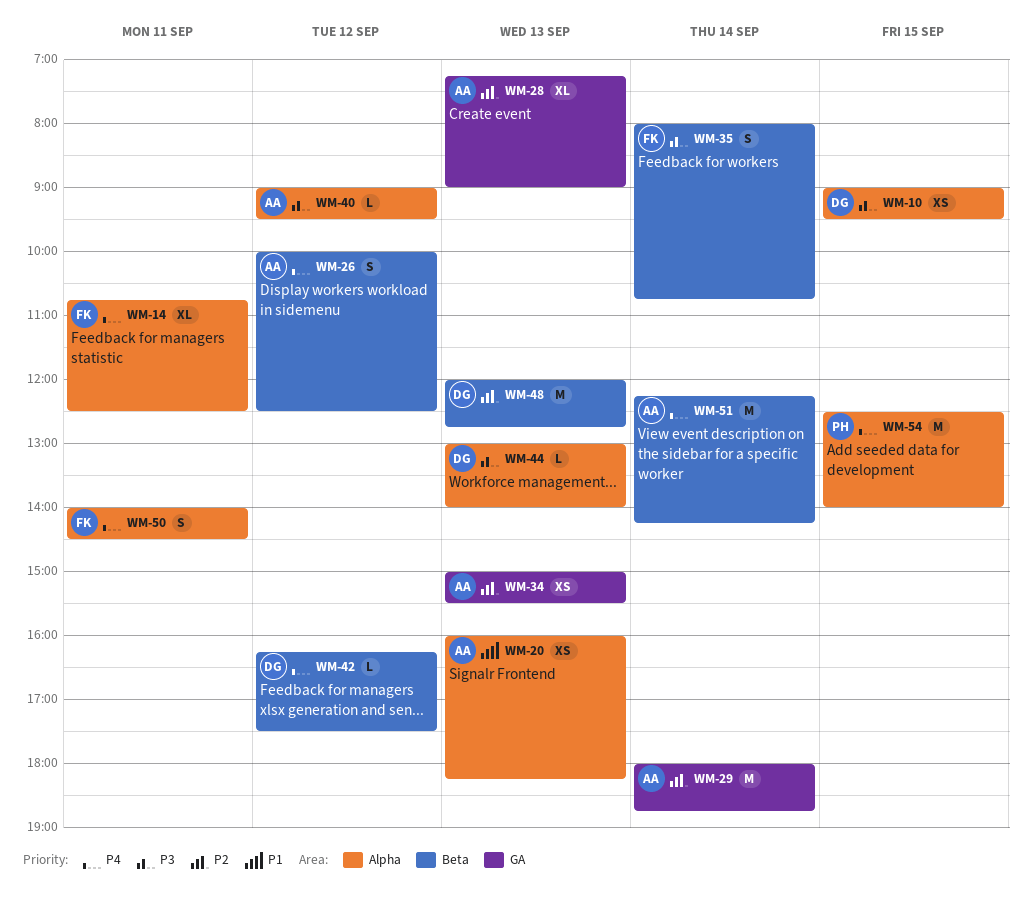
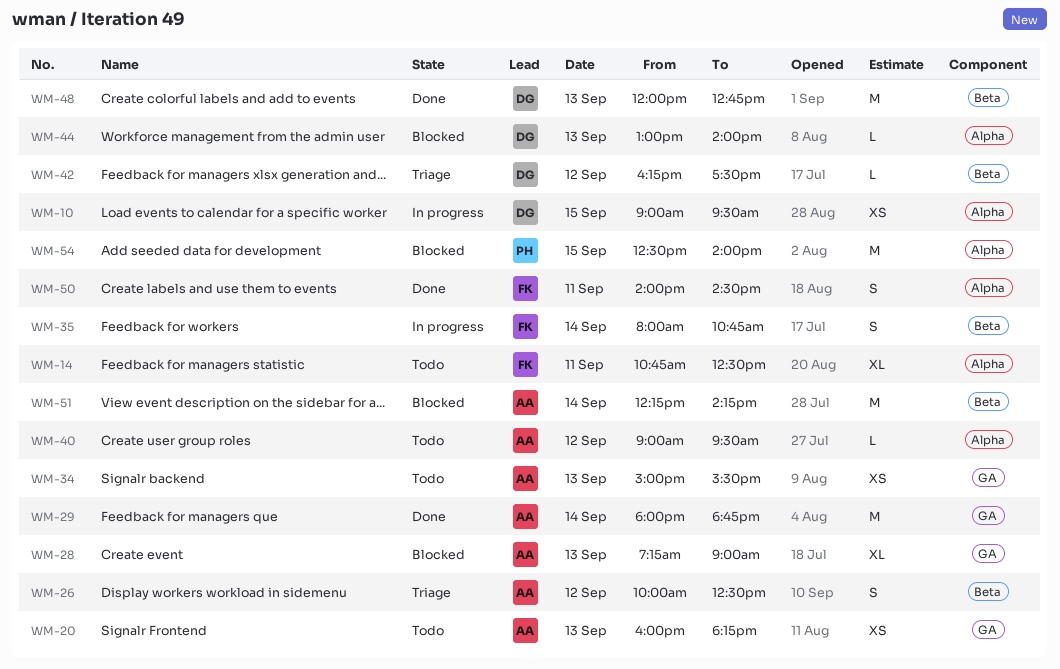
WM-20, label: Alpha -> GA

